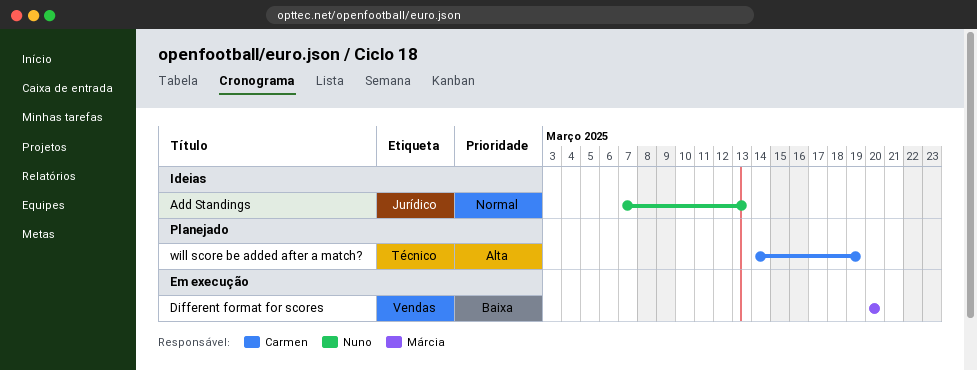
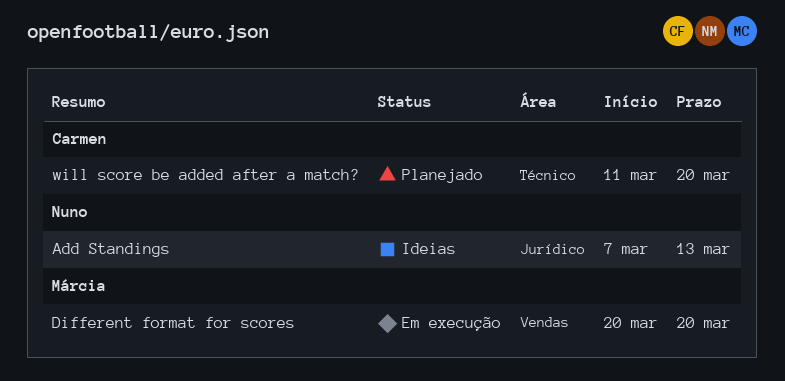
will score be added after a match?, start: Mar 14 -> Mar 11
will score be added after a match?, due: Mar 19 -> Mar 20

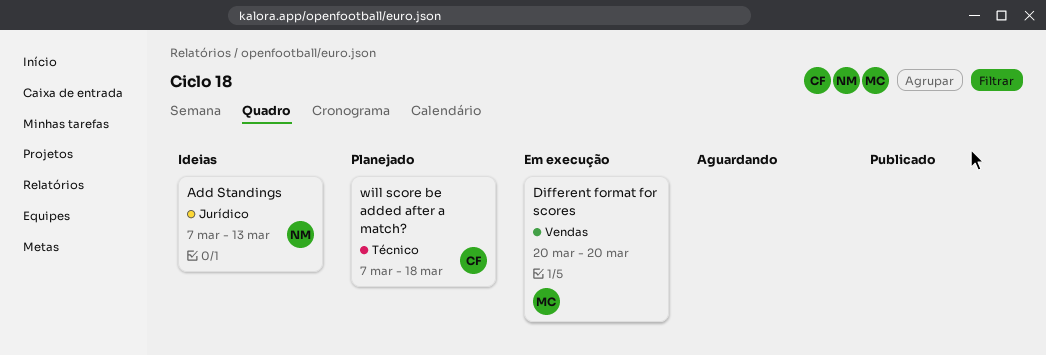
will score be added after a match?, start: Mar 11 -> Mar 7
will score be added after a match?, due: Mar 20 -> Mar 18

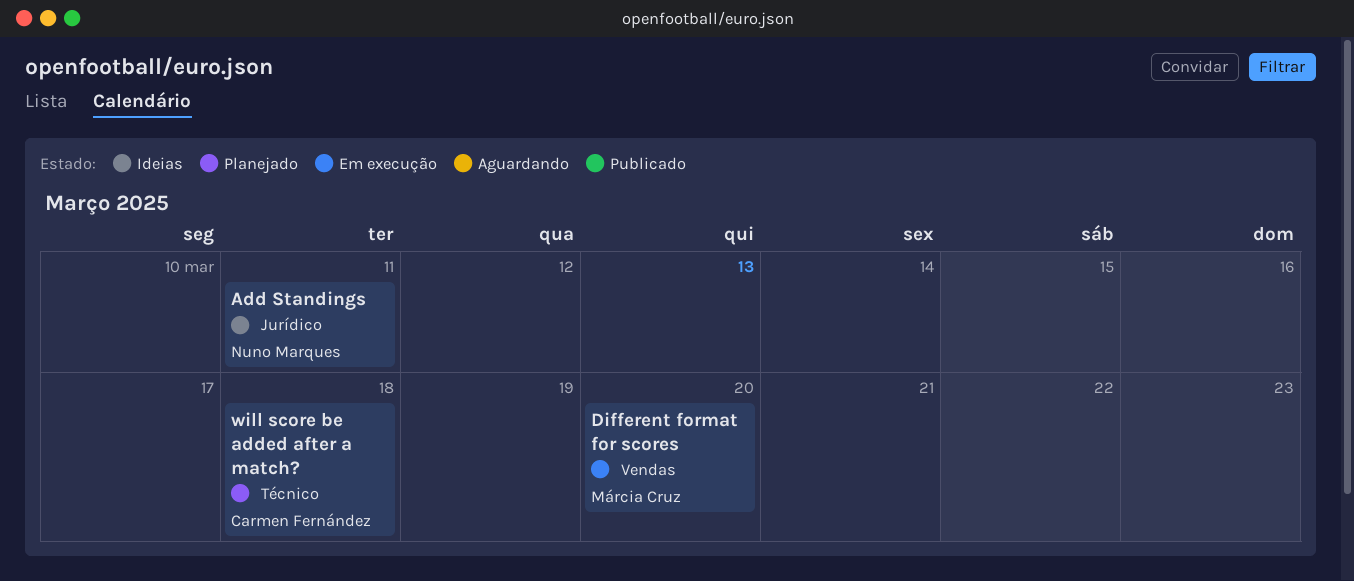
Add Standings, due: Mar 13 -> Mar 11

